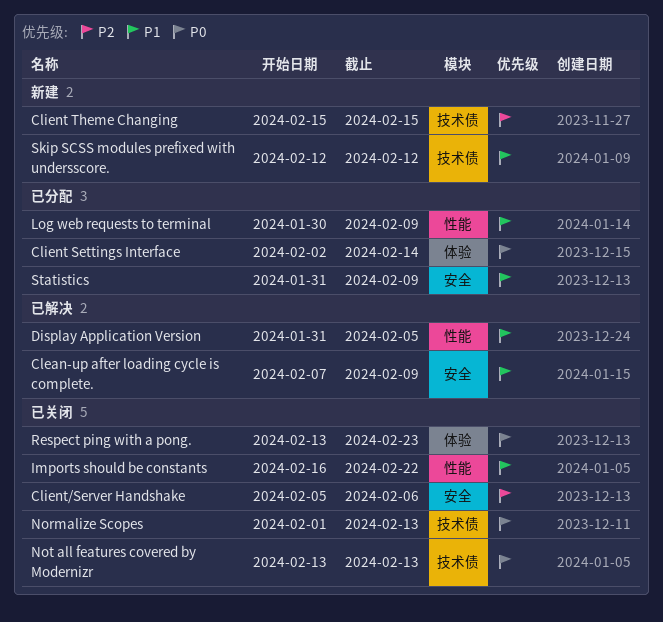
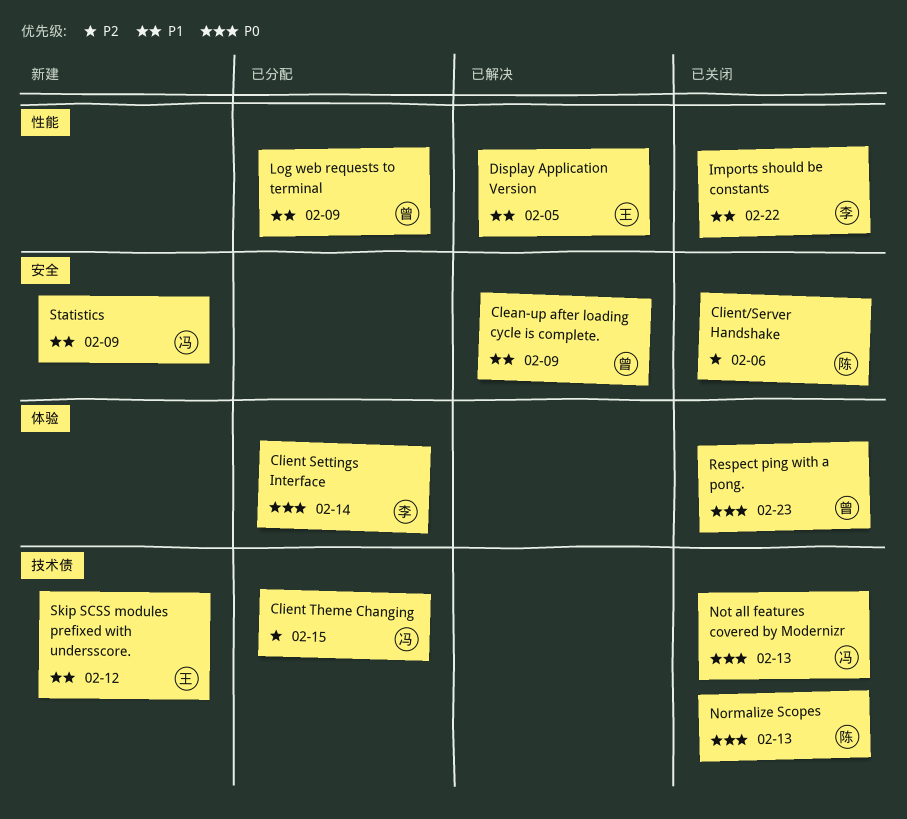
Client Theme Changing, status: 新建 -> 已分配
Statistics, status: 已分配 -> 新建

